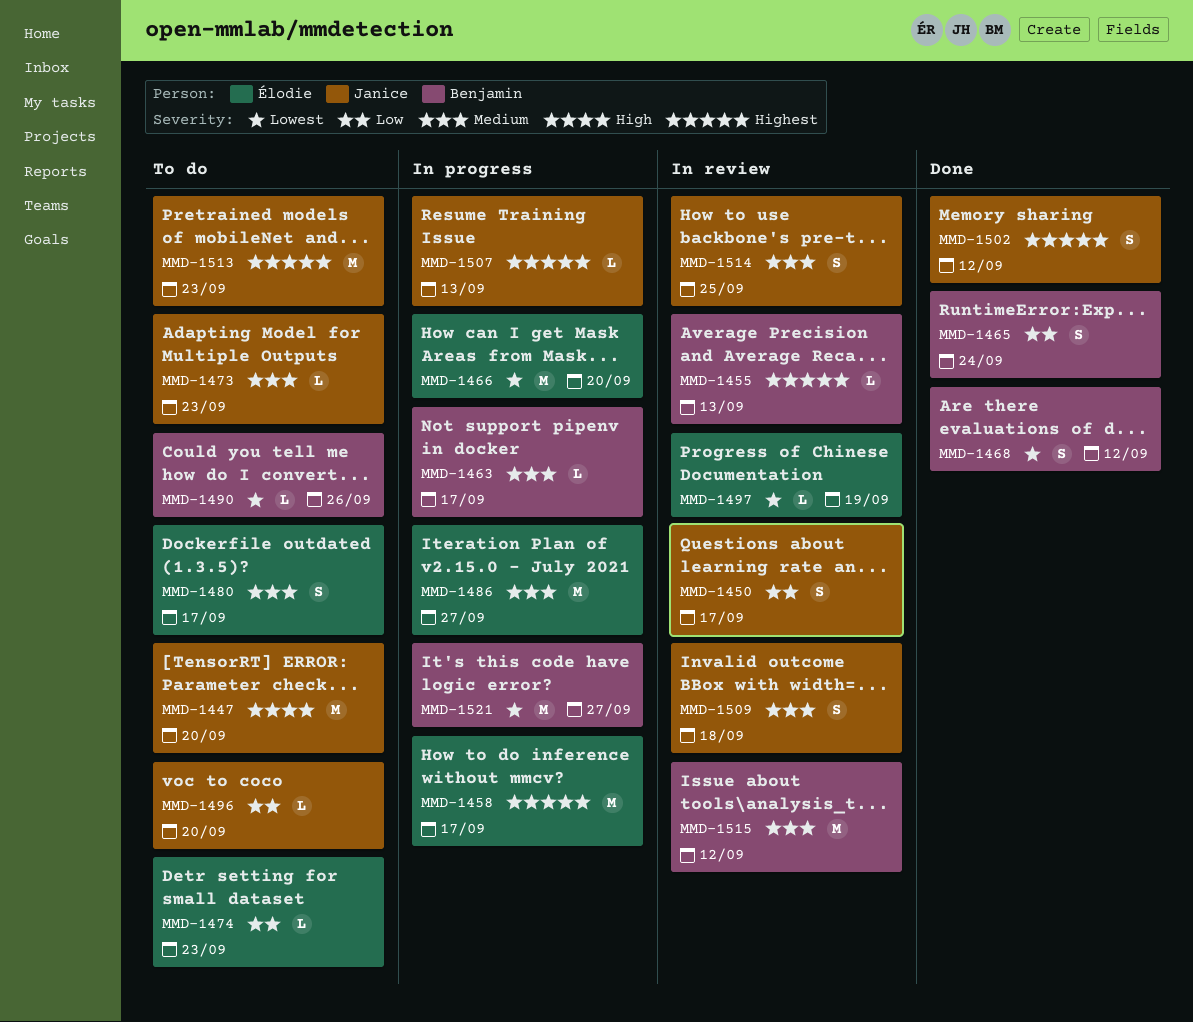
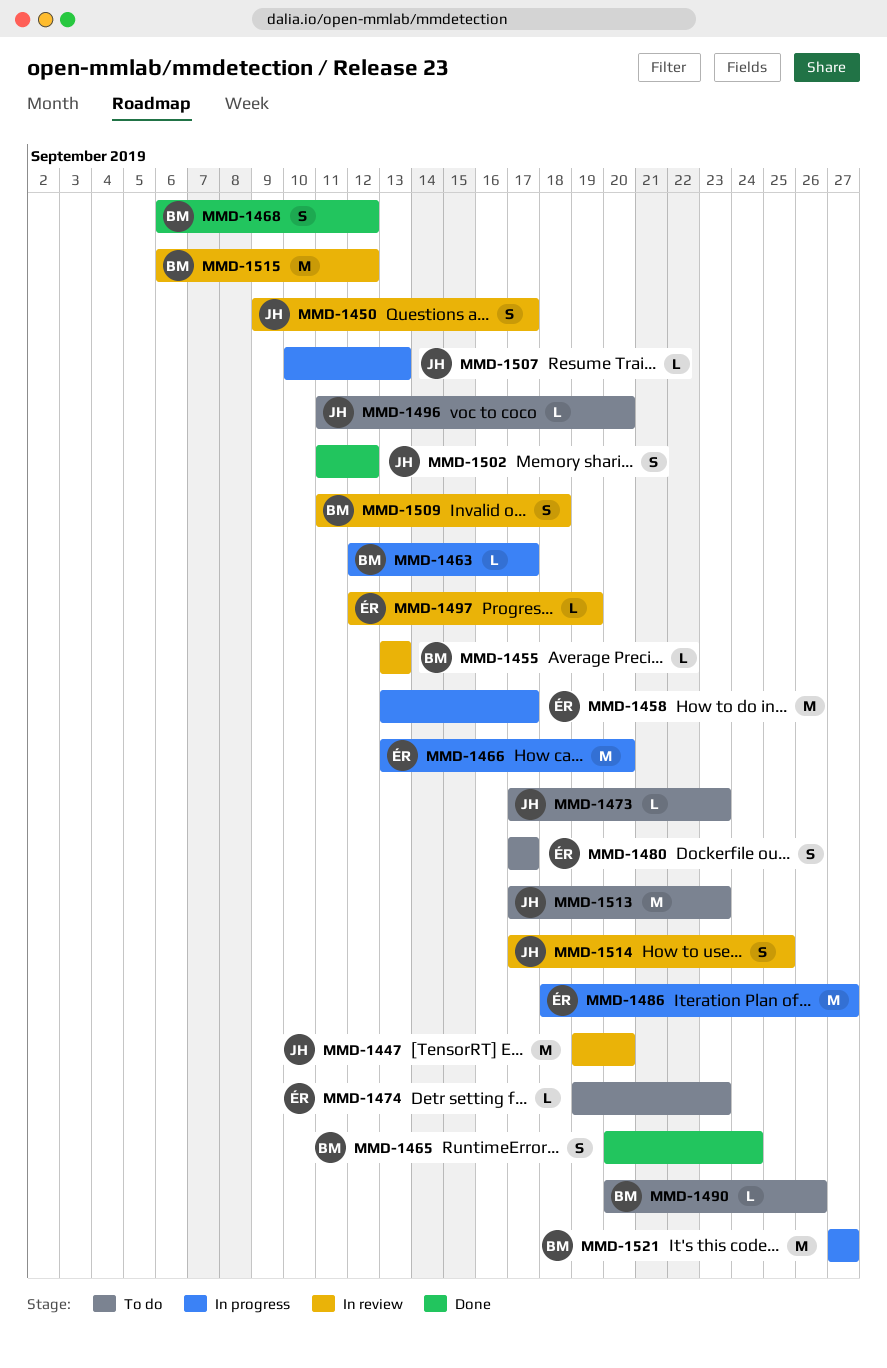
MMD-1447, status: To do -> In review
MMD-1509, owner: Janice -> Benjamin

